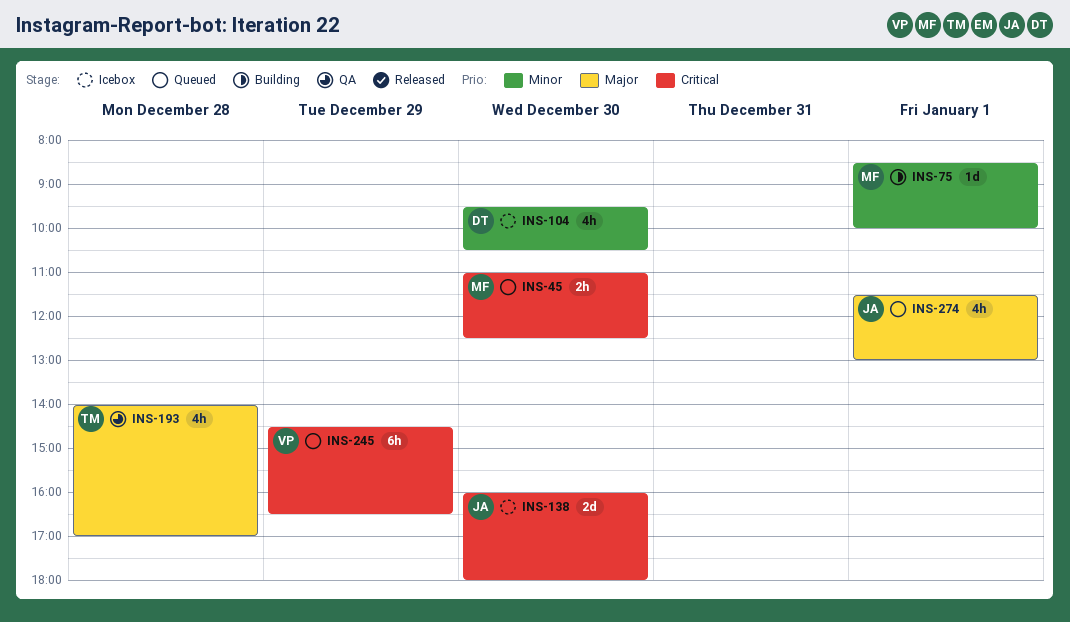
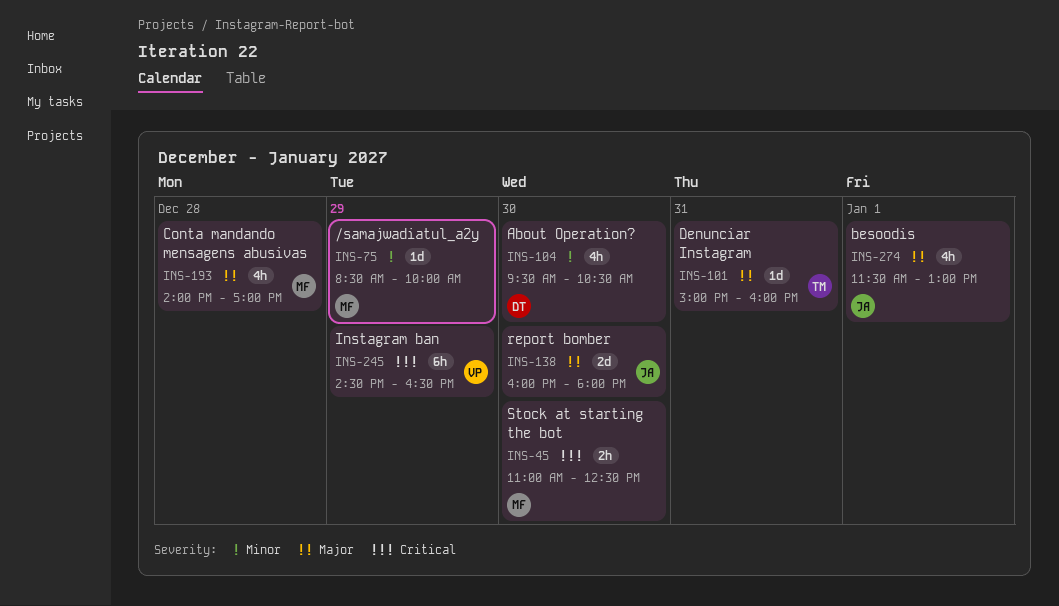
INS-75, day: Jan 1 -> Dec 29
INS-101: none -> present
INS-138, priority: Critical -> Major
INS-193, owner: TM -> MF

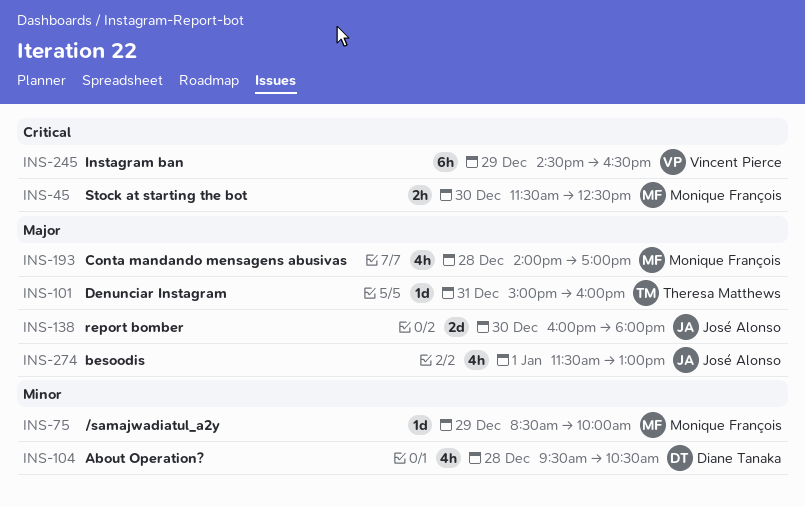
INS-45, begins: 11:00 -> 11:30
INS-104, day: Dec 30 -> Dec 28

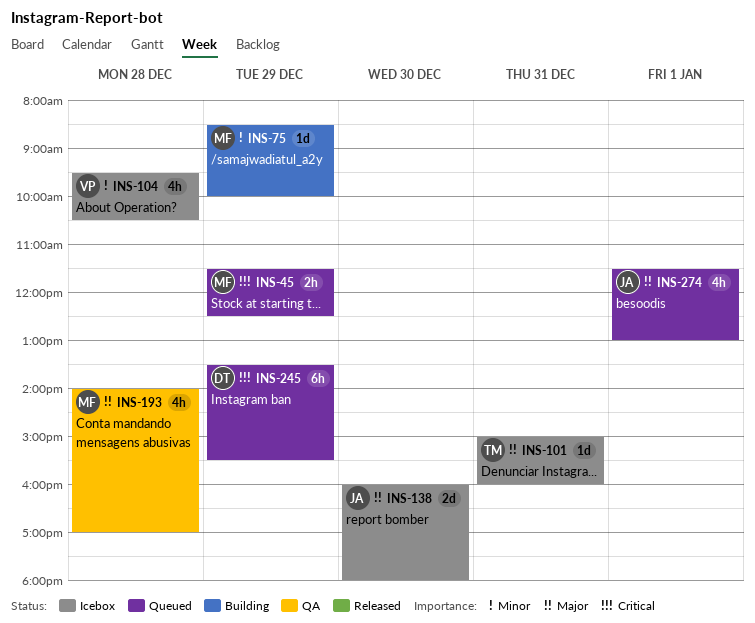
INS-45, day: Dec 30 -> Dec 29
INS-104, owner: Diane Tanaka -> Vincent Pierce
INS-245, owner: Vincent Pierce -> Diane Tanaka
INS-245, begins: 14:30 -> 13:30
INS-245, ends: 16:30 -> 15:30

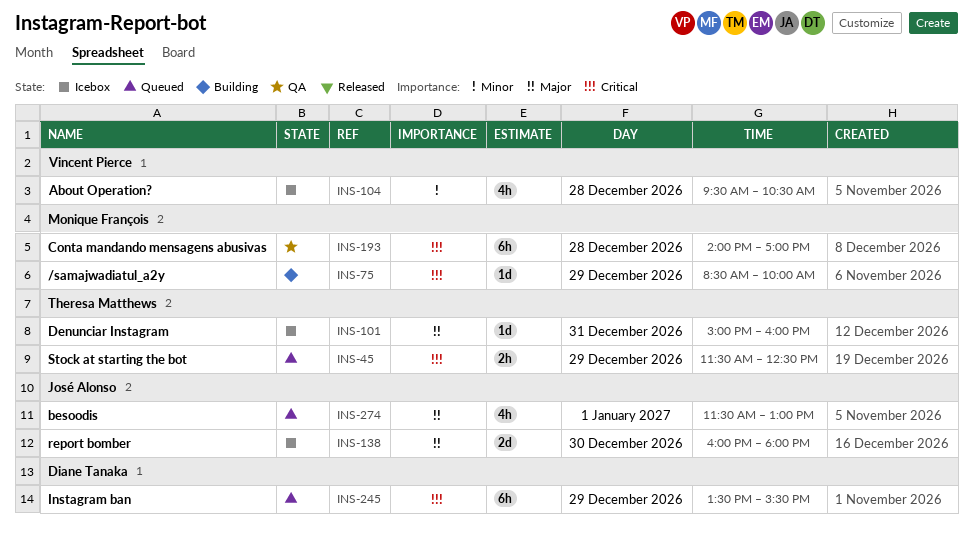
INS-45, owner: Monique François -> Theresa Matthews
INS-75, priority: Minor -> Critical
INS-193, priority: Major -> Critical
INS-193, estimate: 4h -> 6h

